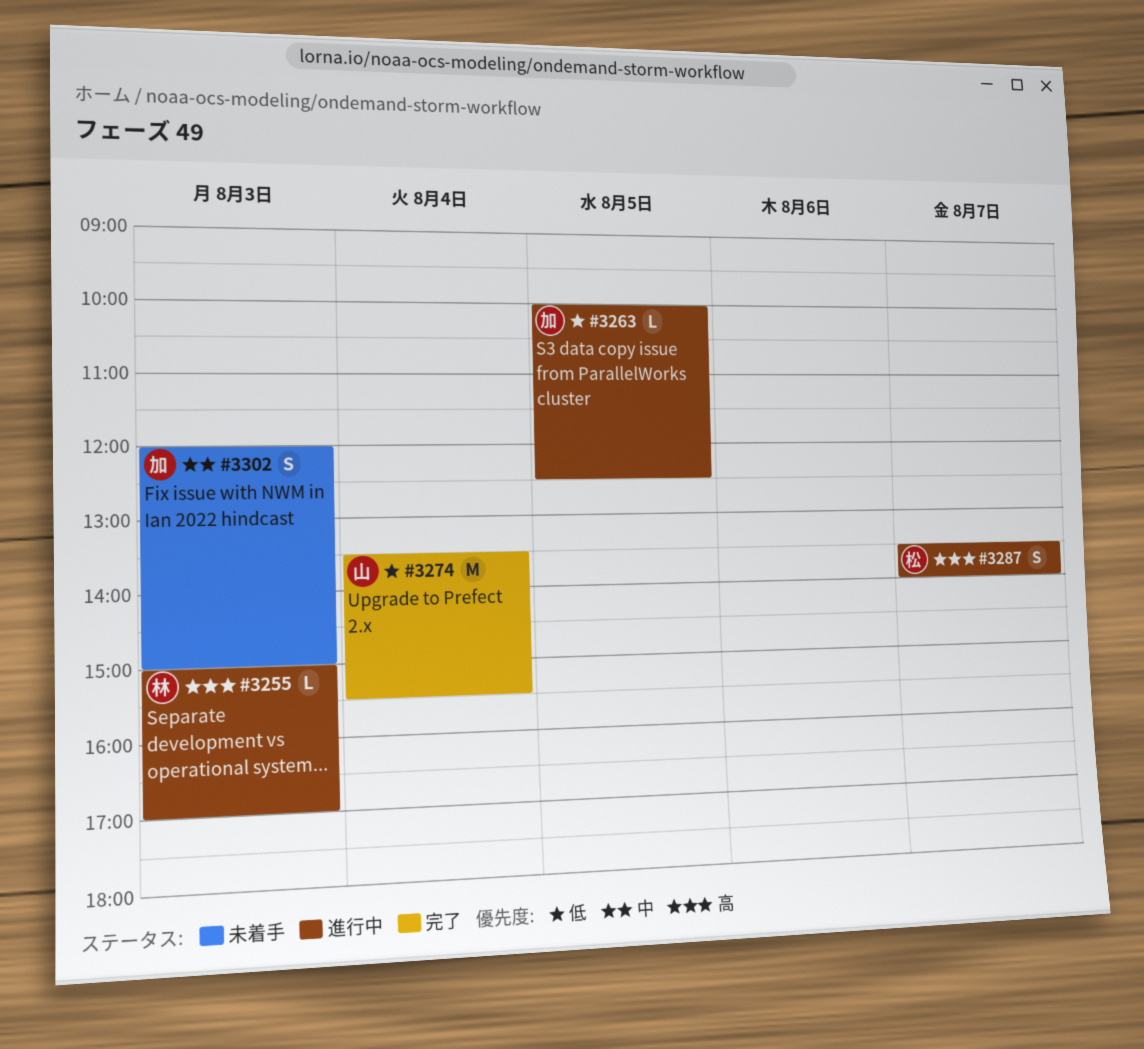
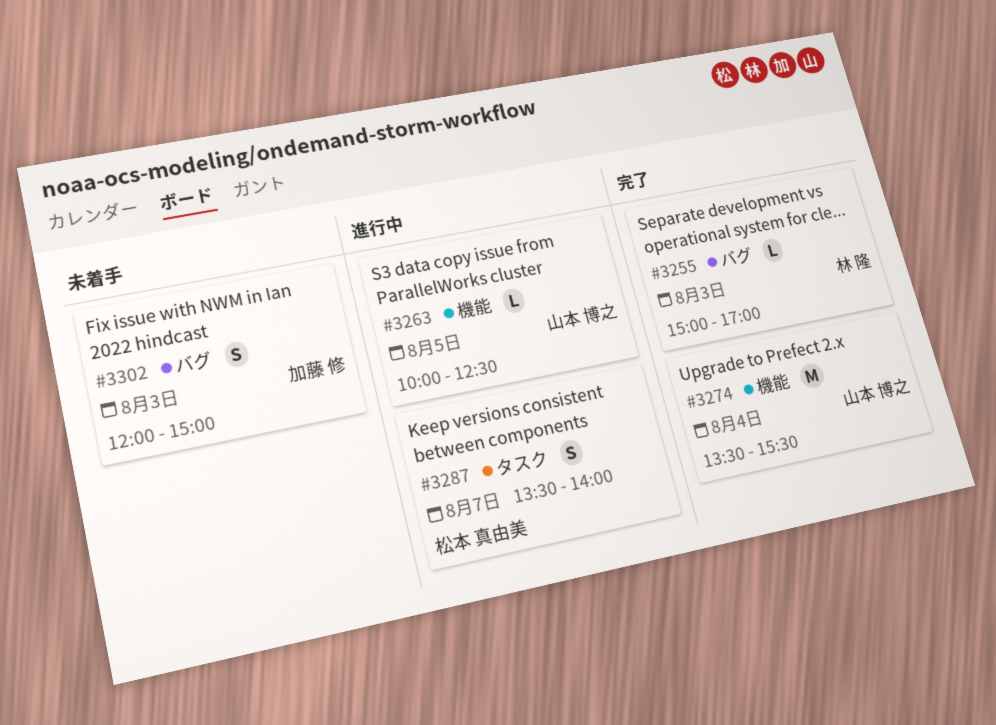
#3255, status: 進行中 -> 完了
#3263, owner: 加藤 修 -> 山本 博之

